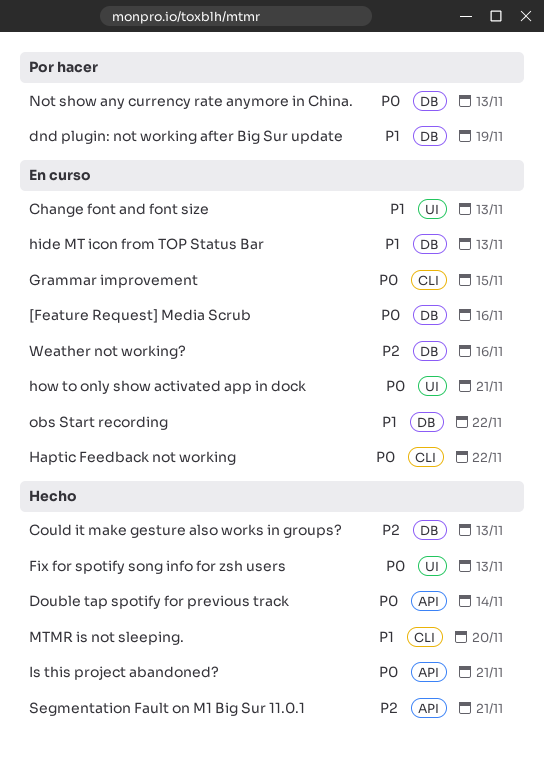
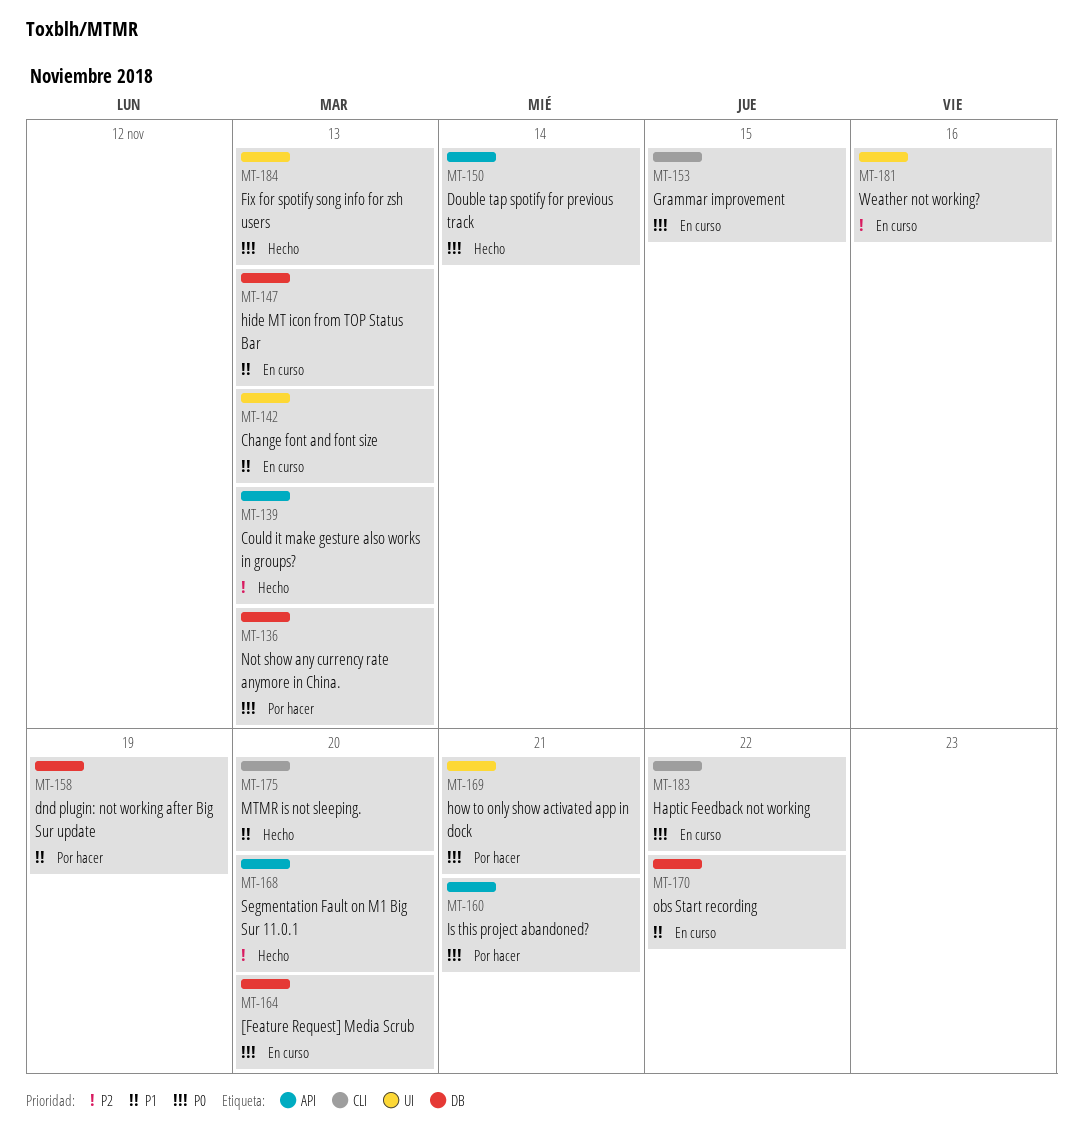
[Feature Request] Media Scrub, due: Nov 16 -> Nov 20
Could it make gesture also works in groups?, label: DB -> API
how to only show activated app in dock, status: En curso -> Por hacer
Is this project abandoned?, status: Hecho -> Por hacer
Segmentation Fault on M1 Big Sur 11.0.1, due: Nov 21 -> Nov 20
Weather not working?, label: DB -> UI

